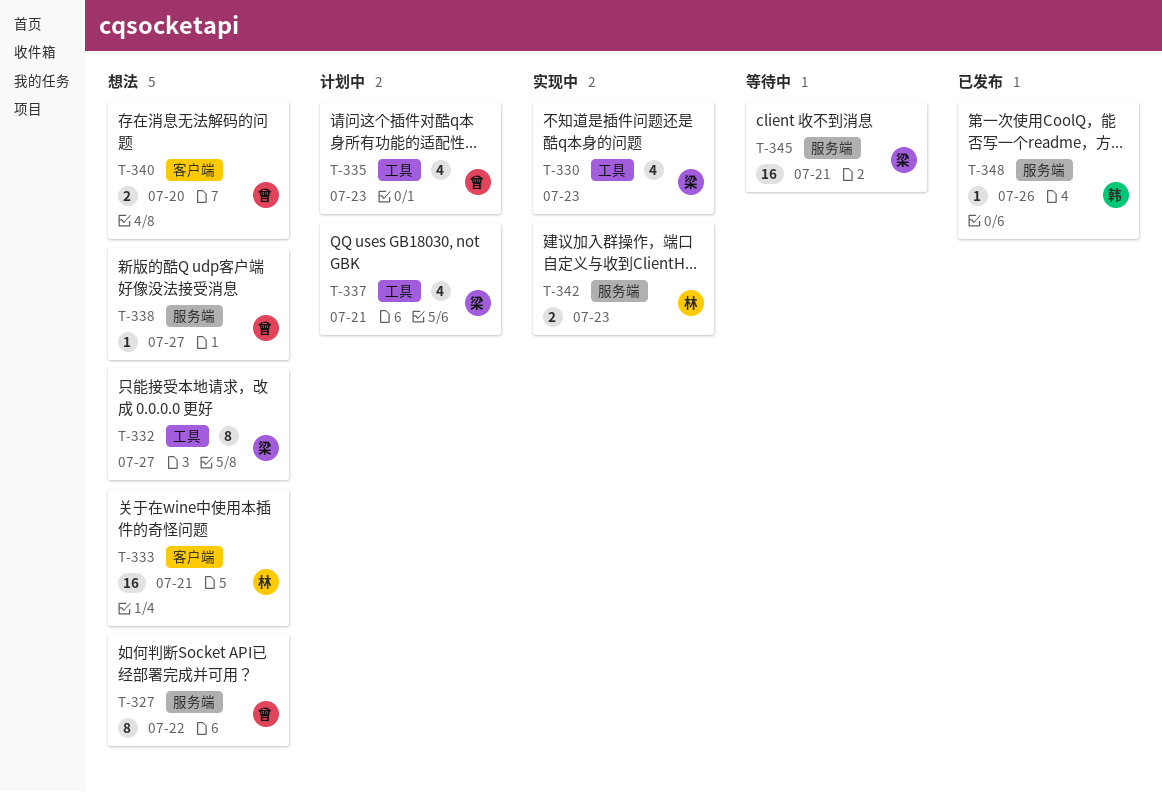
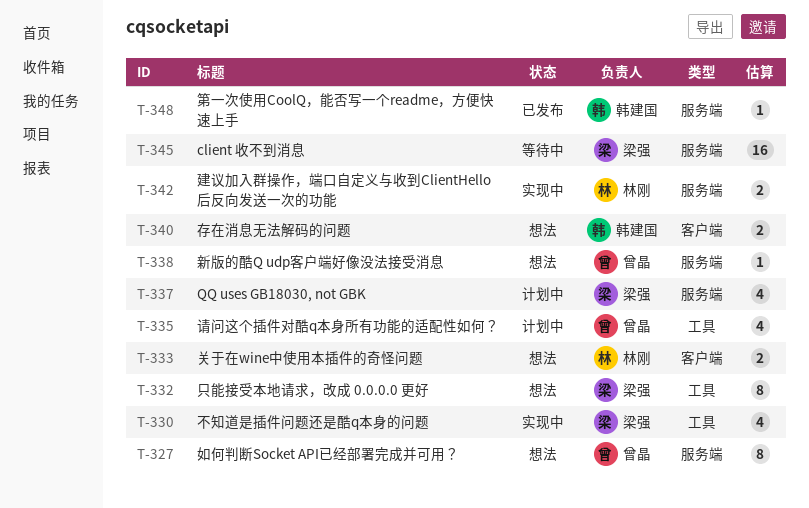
T-333, estimate: 16 -> 2
T-337, label: 工具 -> 服务端
T-340, owner: 曾晶 -> 韩建国

